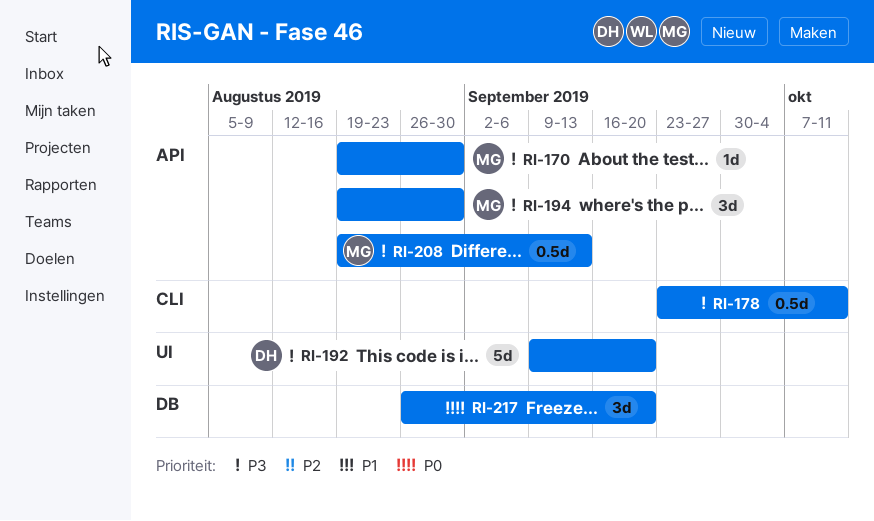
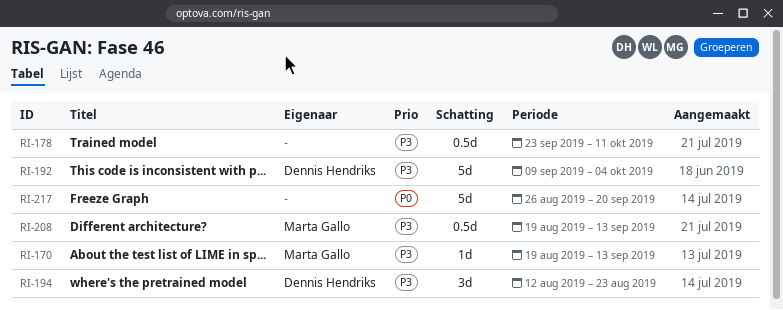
RI-170, due: Aug 30 -> Sep 13
RI-192, due: Sep 20 -> Oct 4
RI-194, owner: Marta Gallo -> Dennis Hendriks
RI-194, start: Aug 19 -> Aug 12
RI-194, due: Aug 30 -> Aug 23
RI-217, estimate: 3d -> 5d

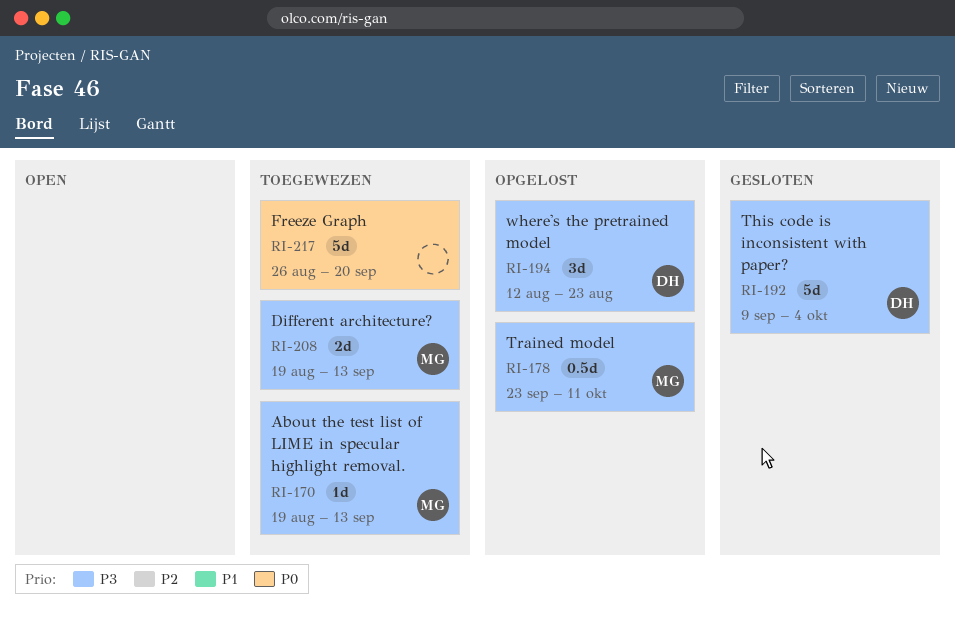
RI-178, owner: none -> Marta Gallo
RI-208, estimate: 0.5d -> 2d

